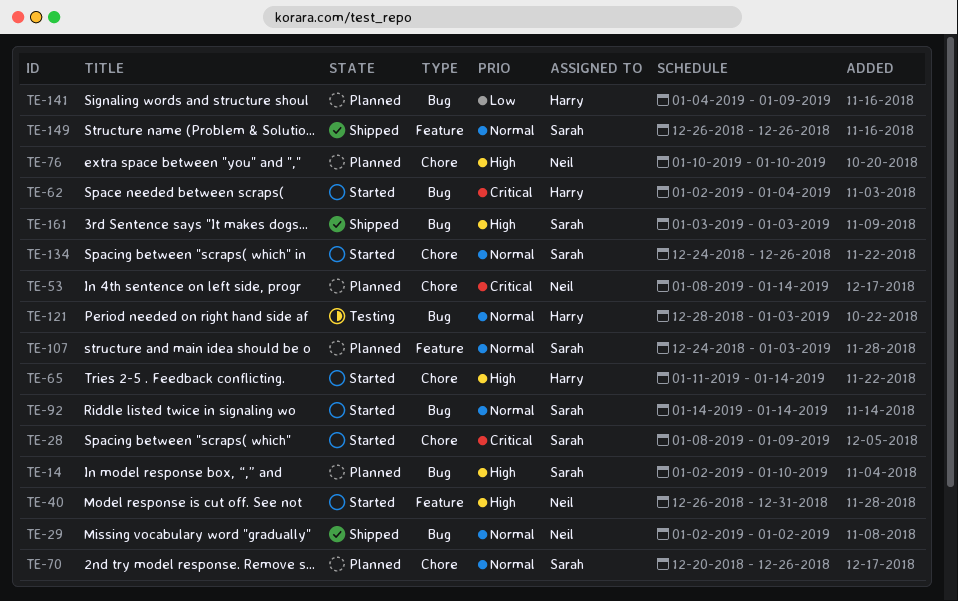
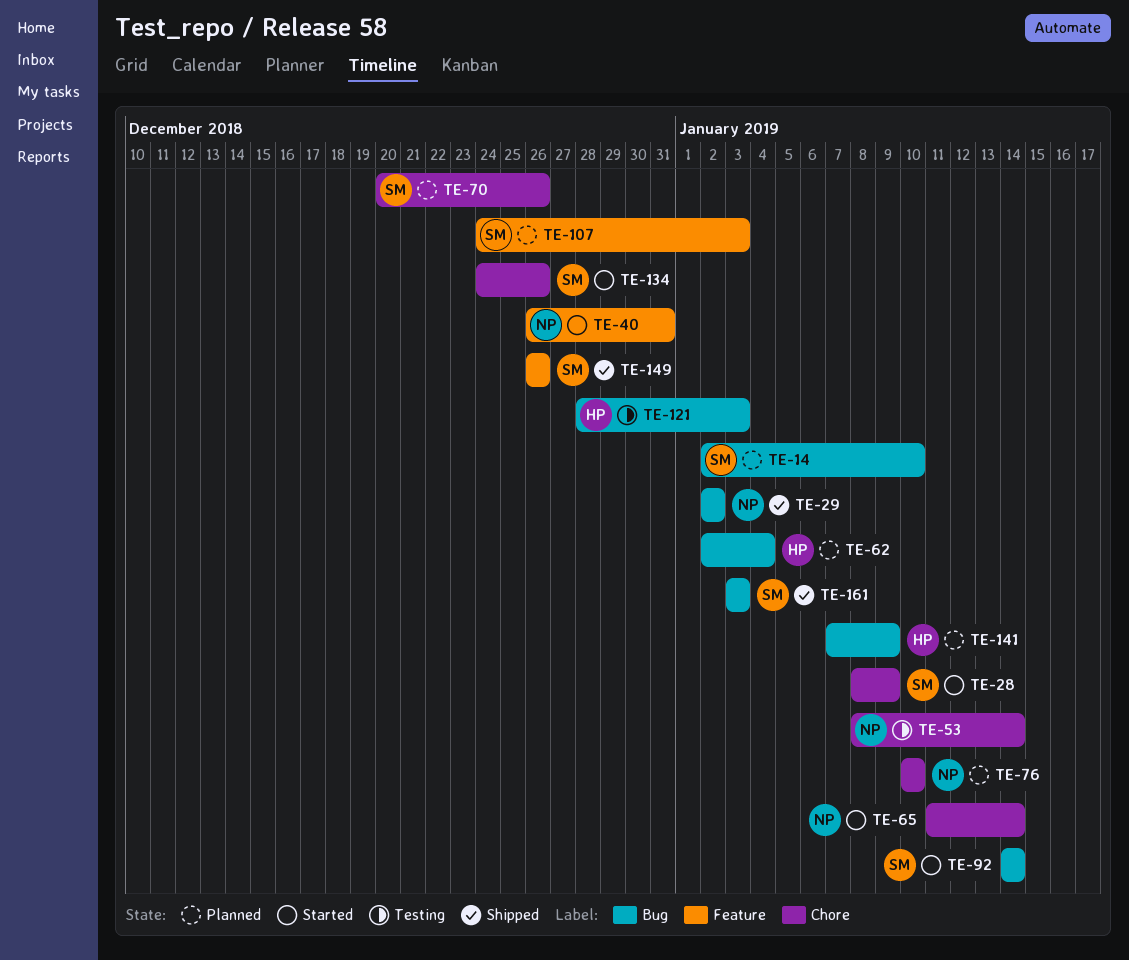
TE-53, status: Planned -> Testing
TE-62, status: Started -> Planned
TE-65, owner: Harry -> Neil
TE-141, start: Jan 4 -> Jan 7

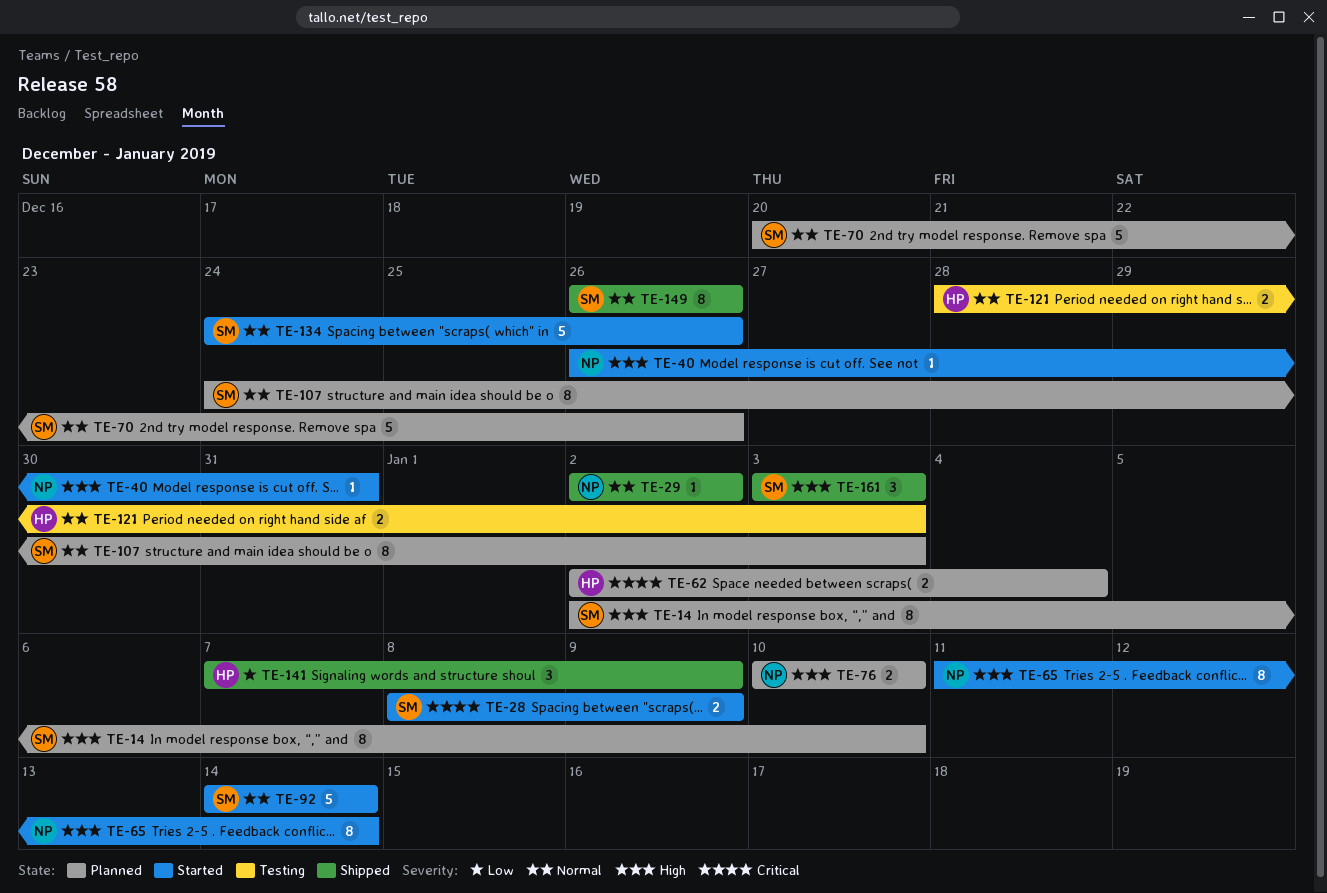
TE-53: present -> none
TE-141, status: Planned -> Shipped

